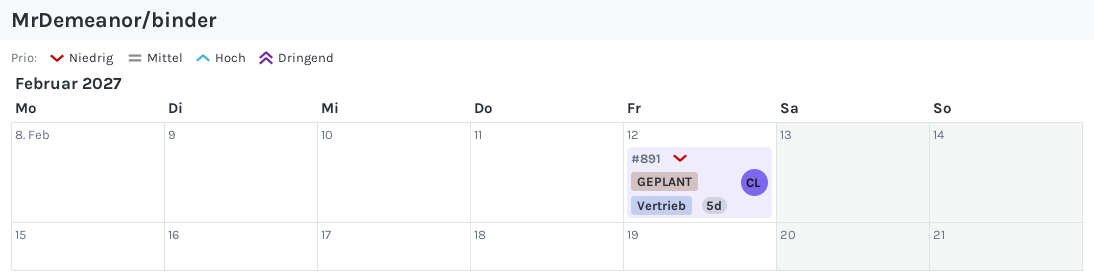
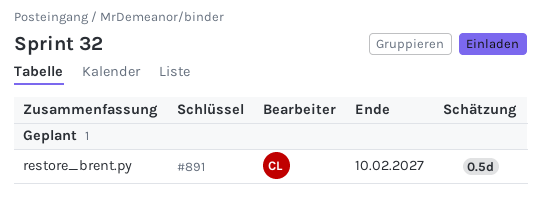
#891, estimate: 5d -> 0.5d
#891, due: Feb 12 -> Feb 10

